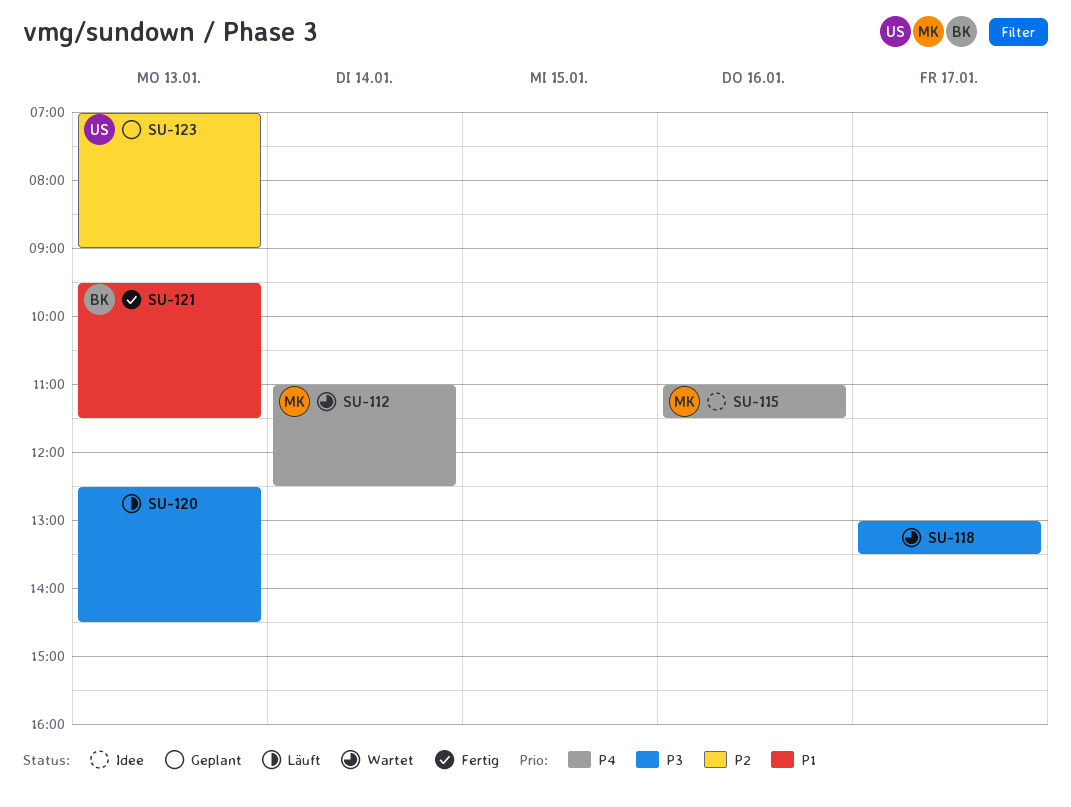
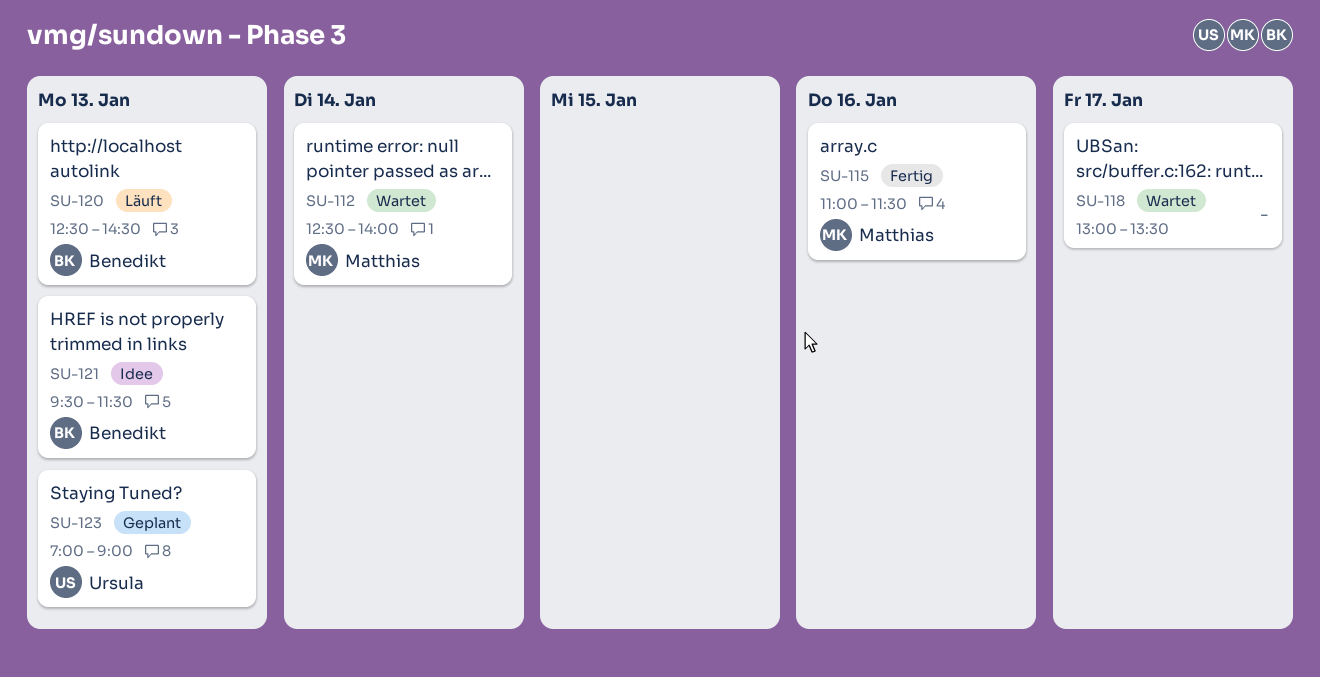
SU-112, begins: 11:00 -> 12:30
SU-112, ends: 12:30 -> 14:00
SU-115, status: Idee -> Fertig
SU-120, owner: none -> Benedikt
SU-121, status: Fertig -> Idee

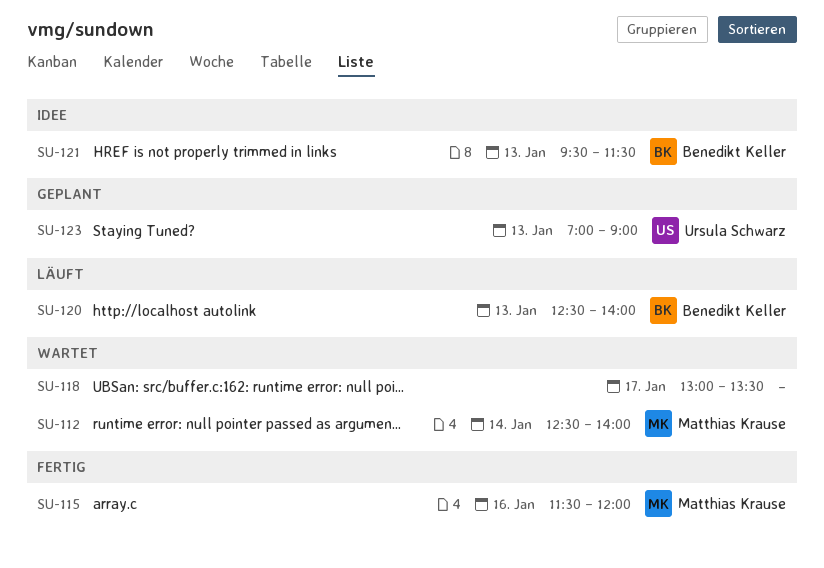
SU-115, begins: 11:00 -> 11:30
SU-115, ends: 11:30 -> 12:00
SU-120, ends: 14:30 -> 14:00

